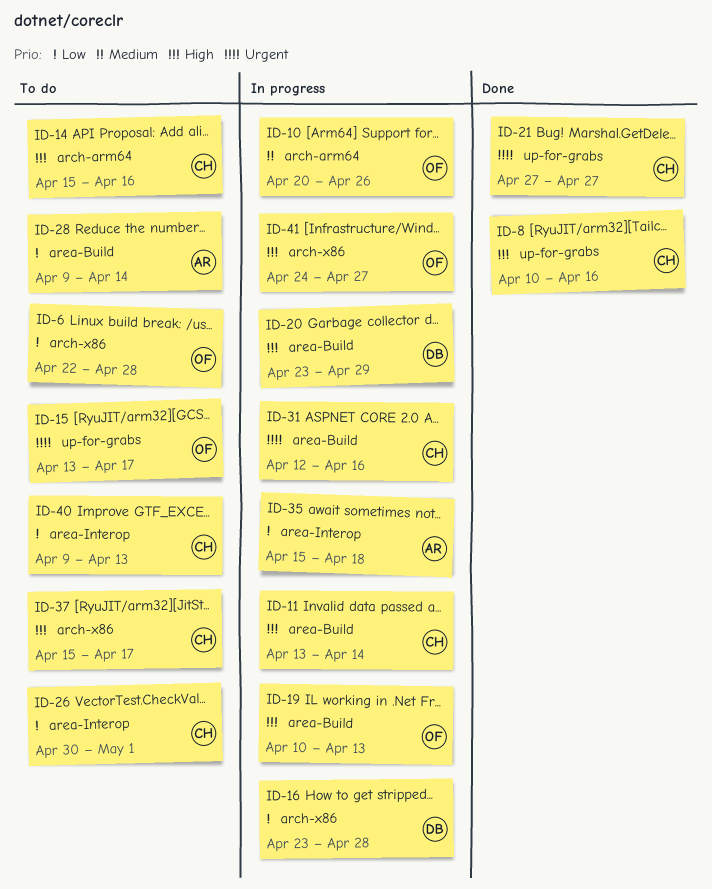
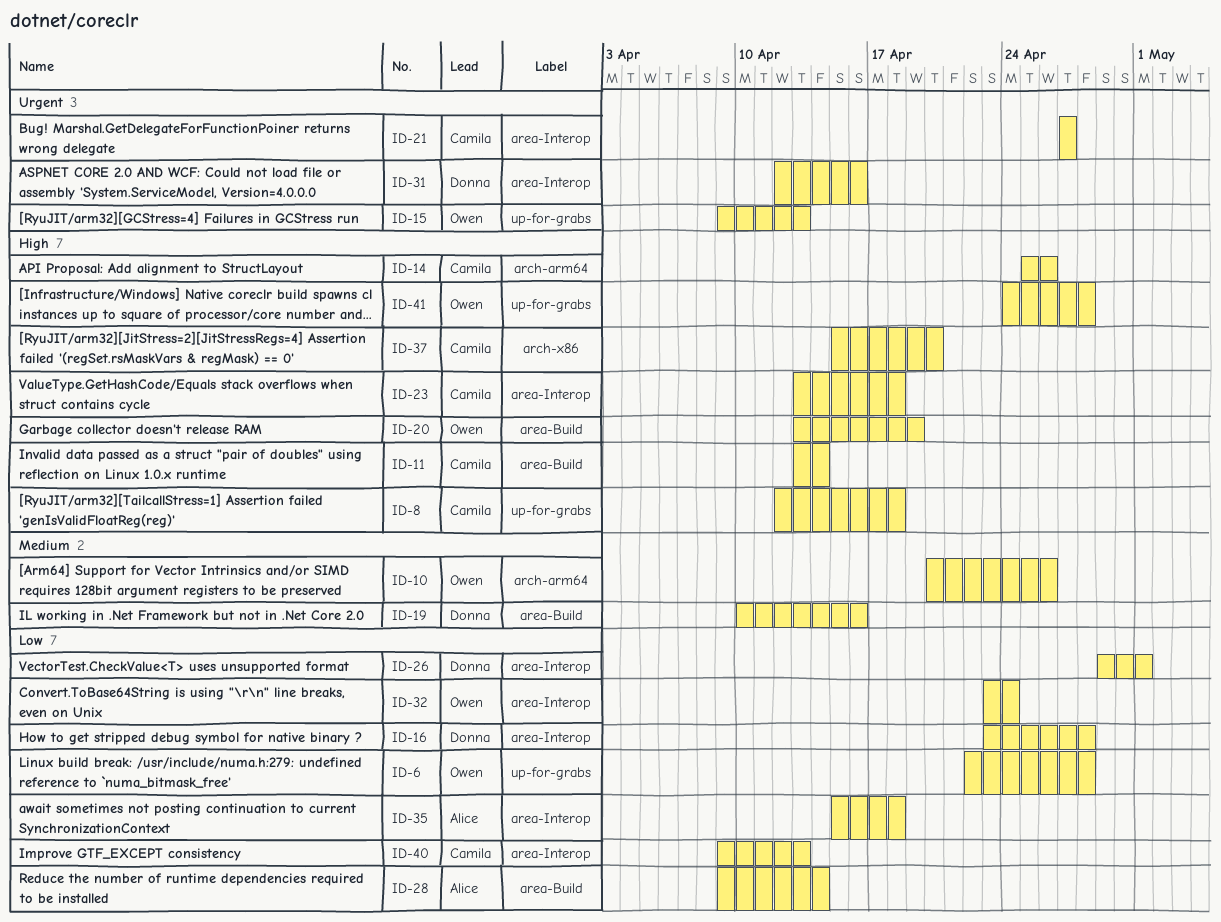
ID-6, label: arch-x86 -> up-for-grabs
ID-8, start: Apr 10 -> Apr 12
ID-8, due: Apr 16 -> Apr 18
ID-14, start: Apr 15 -> Apr 25
ID-14, due: Apr 16 -> Apr 26
ID-15, start: Apr 13 -> Apr 9
ID-15, due: Apr 17 -> Apr 13
ID-16, label: arch-x86 -> area-Interop
ID-19, owner: Owen -> Donna
ID-19, priority: High -> Medium
ID-19, due: Apr 13 -> Apr 16
ID-20, owner: Donna -> Owen
ID-20, start: Apr 23 -> Apr 13
ID-20, due: Apr 29 -> Apr 19
ID-21, label: up-for-grabs -> area-Interop
ID-23: none -> present
ID-26, owner: Camila -> Donna
ID-26, start: Apr 30 -> Apr 29
ID-31, owner: Camila -> Donna
ID-31, label: area-Build -> area-Interop
ID-32: none -> present
ID-37, due: Apr 17 -> Apr 20
ID-41, label: arch-x86 -> up-for-grabs
ID-41, due: Apr 27 -> Apr 28

